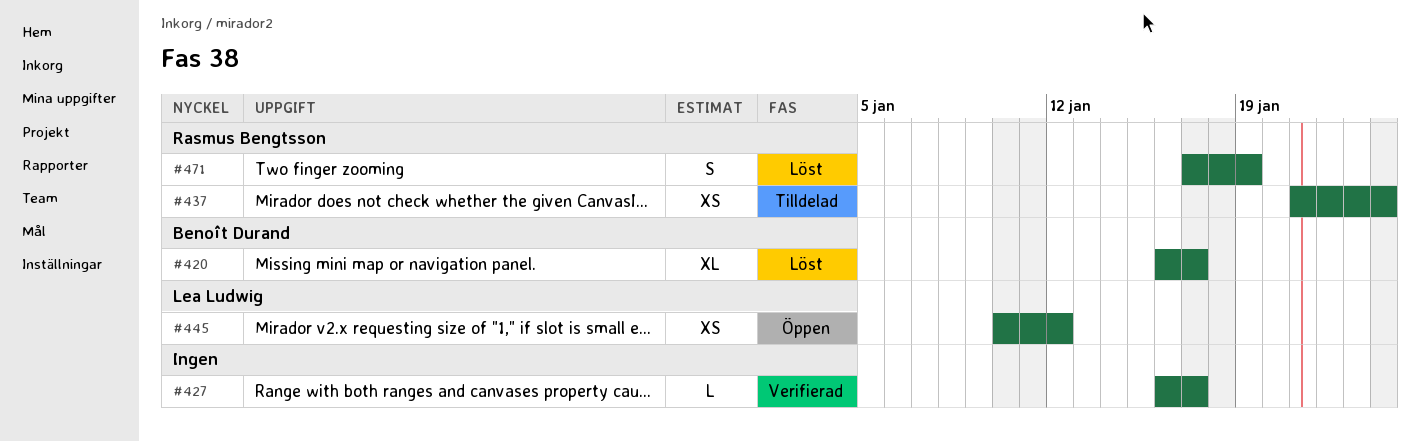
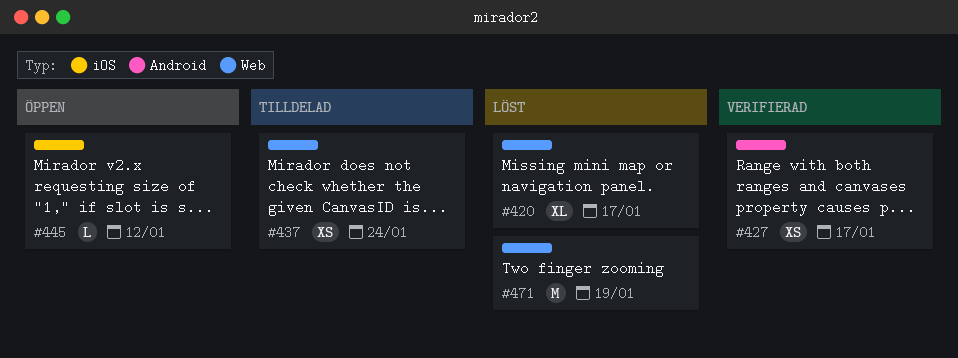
#427, estimate: L -> XS
#445, estimate: XS -> L
#471, estimate: S -> M

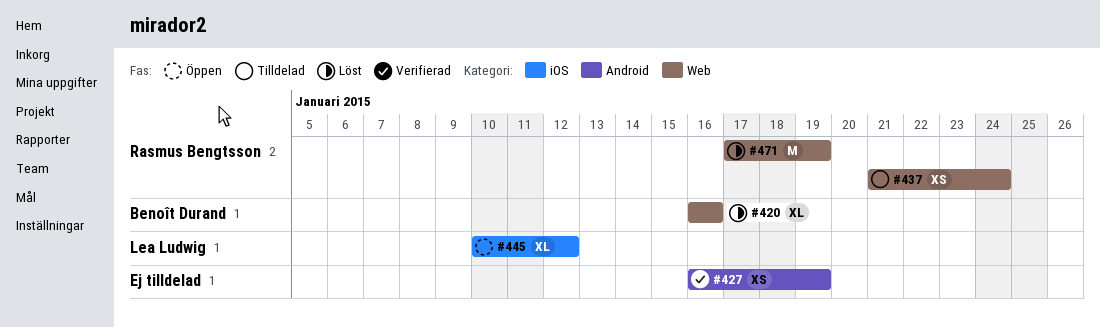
#420, due: Jan 17 -> Jan 16
#427, due: Jan 17 -> Jan 19
#445, estimate: L -> XL

